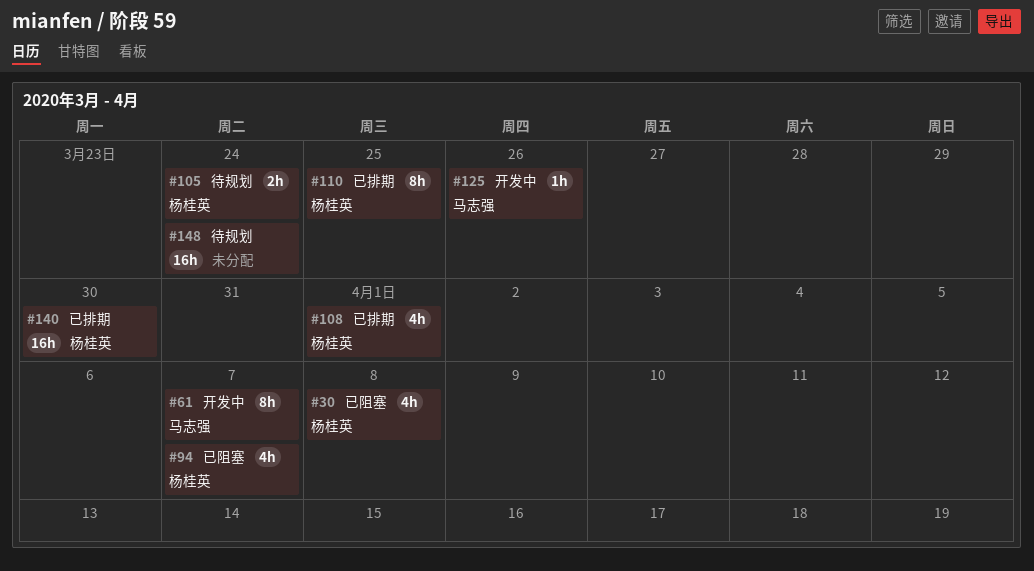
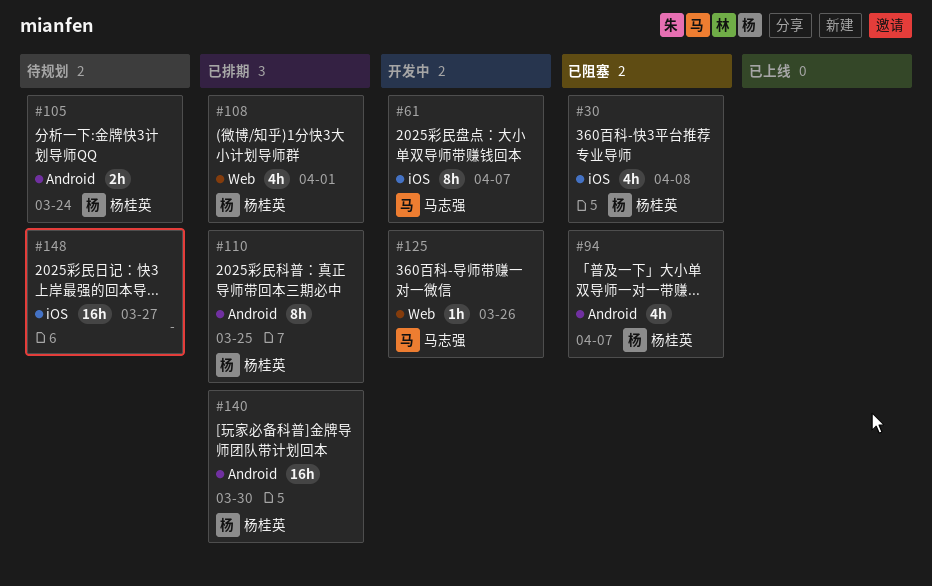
#148, due: Mar 24 -> Mar 27

